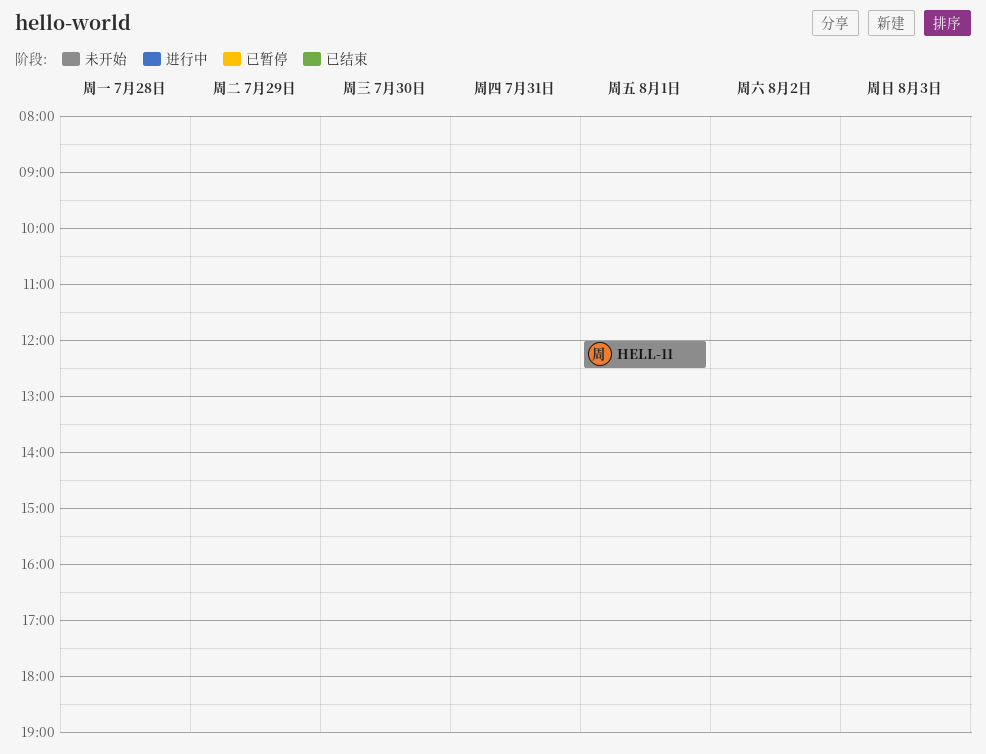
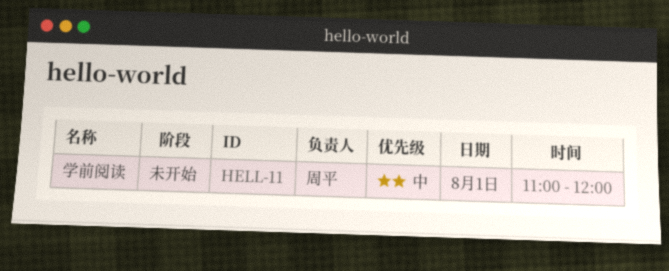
HELL-11, begins: 12:00 -> 11:00
HELL-11, ends: 12:30 -> 12:00

